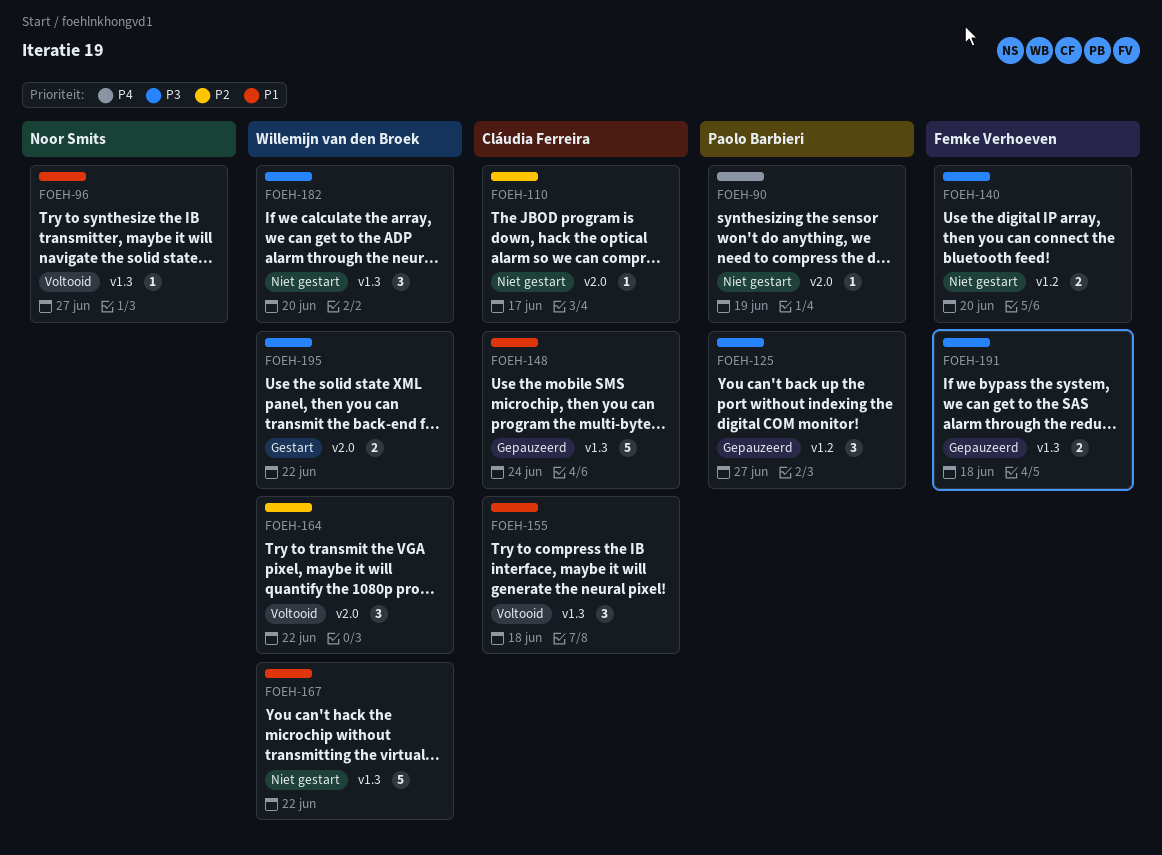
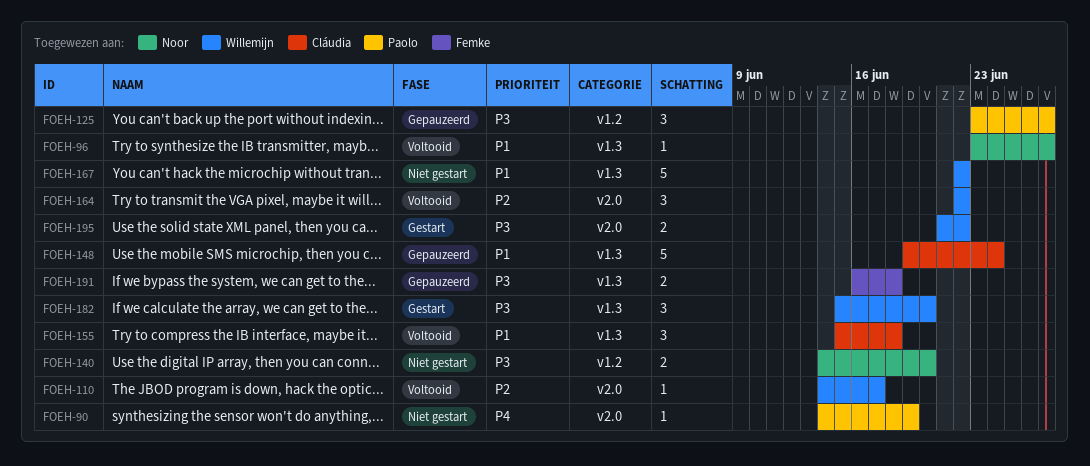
FOEH-110, status: Niet gestart -> Voltooid
FOEH-110, owner: Cláudia Ferreira -> Willemijn van den Broek
FOEH-140, owner: Femke Verhoeven -> Noor Smits
FOEH-182, status: Niet gestart -> Gestart

